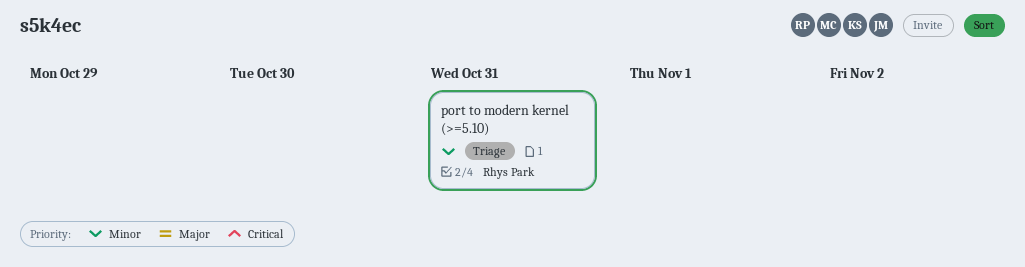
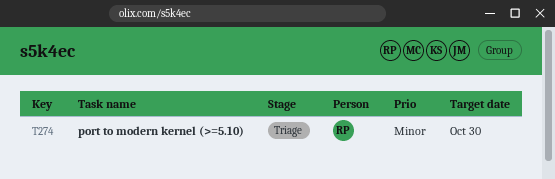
port to modern kernel (>=5.10), due: Oct 31 -> Oct 30

